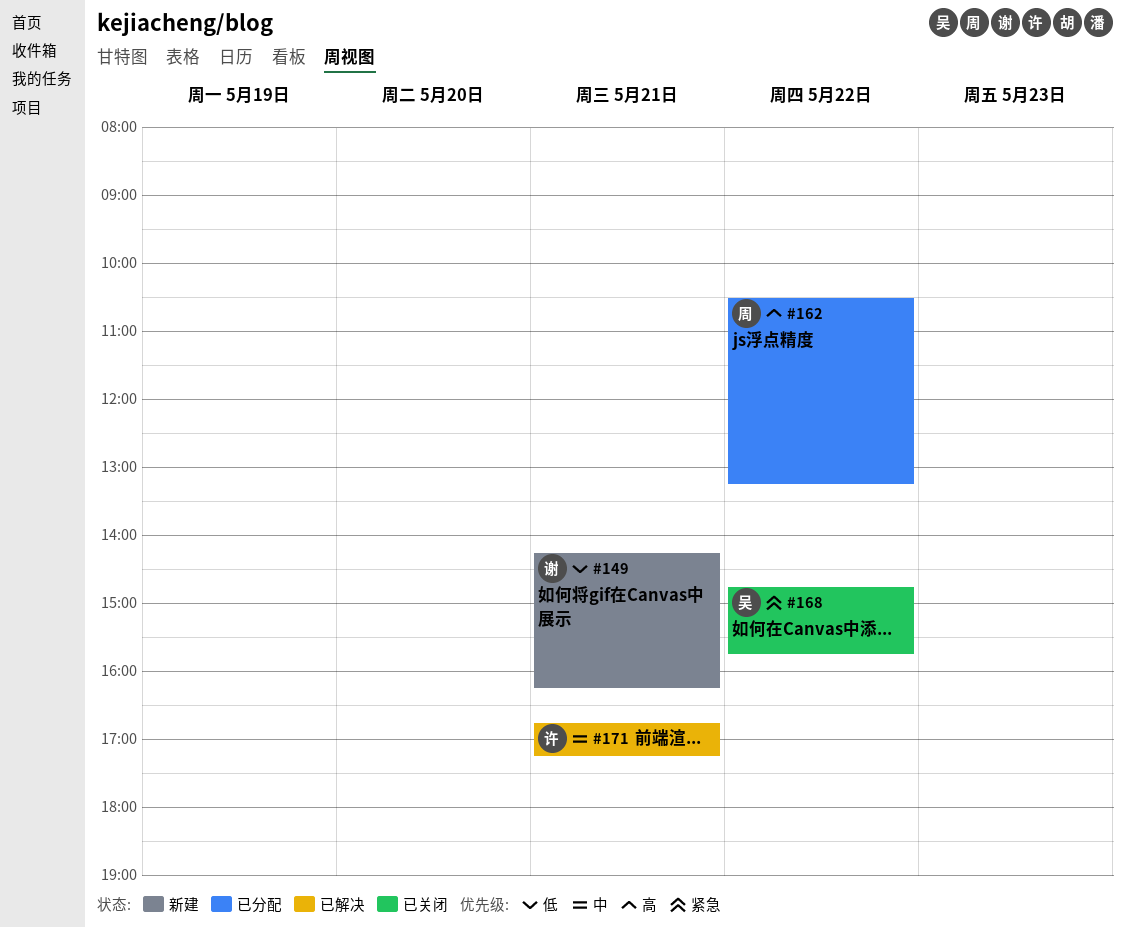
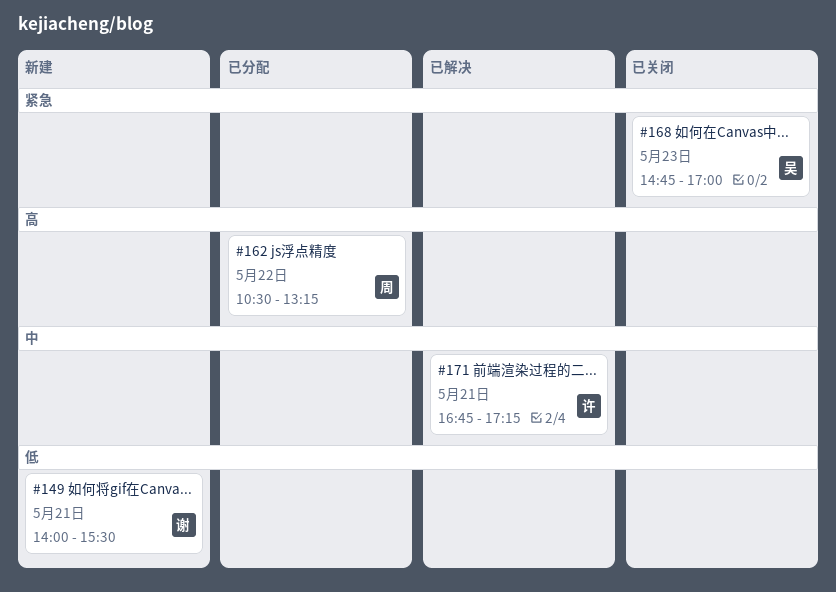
#149, begins: 14:15 -> 14:00
#149, ends: 16:15 -> 15:30
#168, day: May 22 -> May 23
#168, ends: 15:45 -> 17:00

